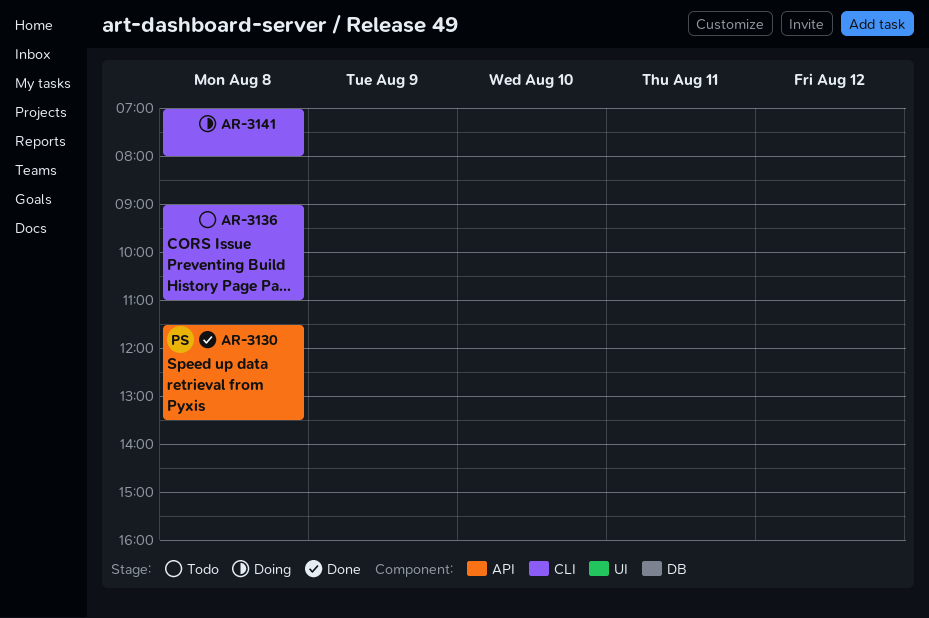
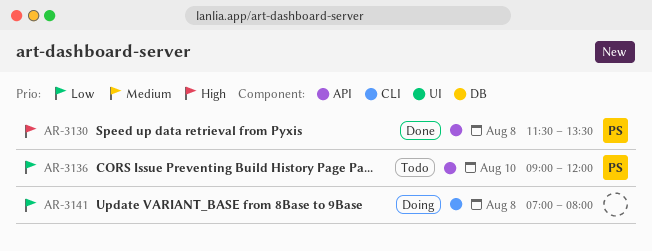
AR-3136, owner: none -> PS
AR-3136, label: CLI -> API
AR-3136, day: Aug 8 -> Aug 10
AR-3136, ends: 11:00 -> 12:00

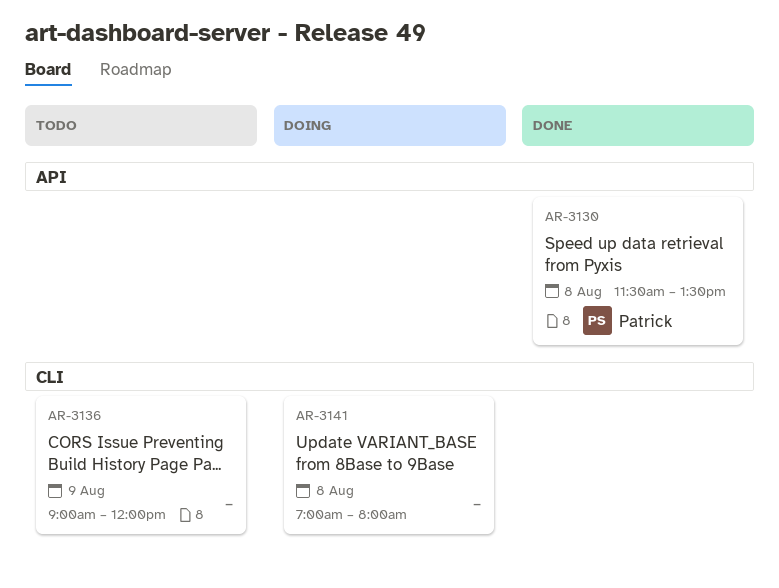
AR-3136, owner: Patrick -> none
AR-3136, label: API -> CLI
AR-3136, day: Aug 10 -> Aug 9

